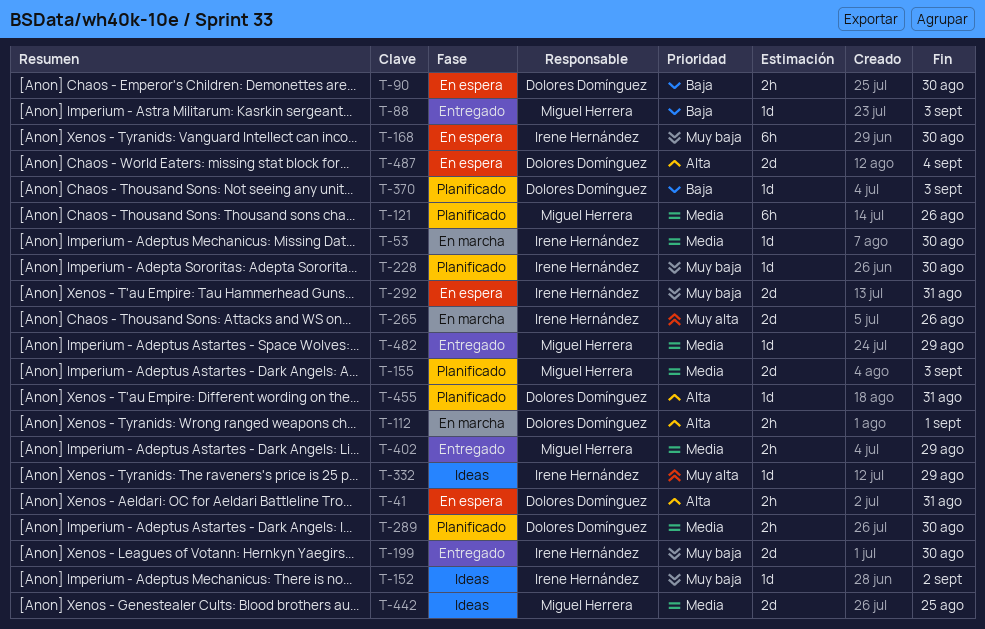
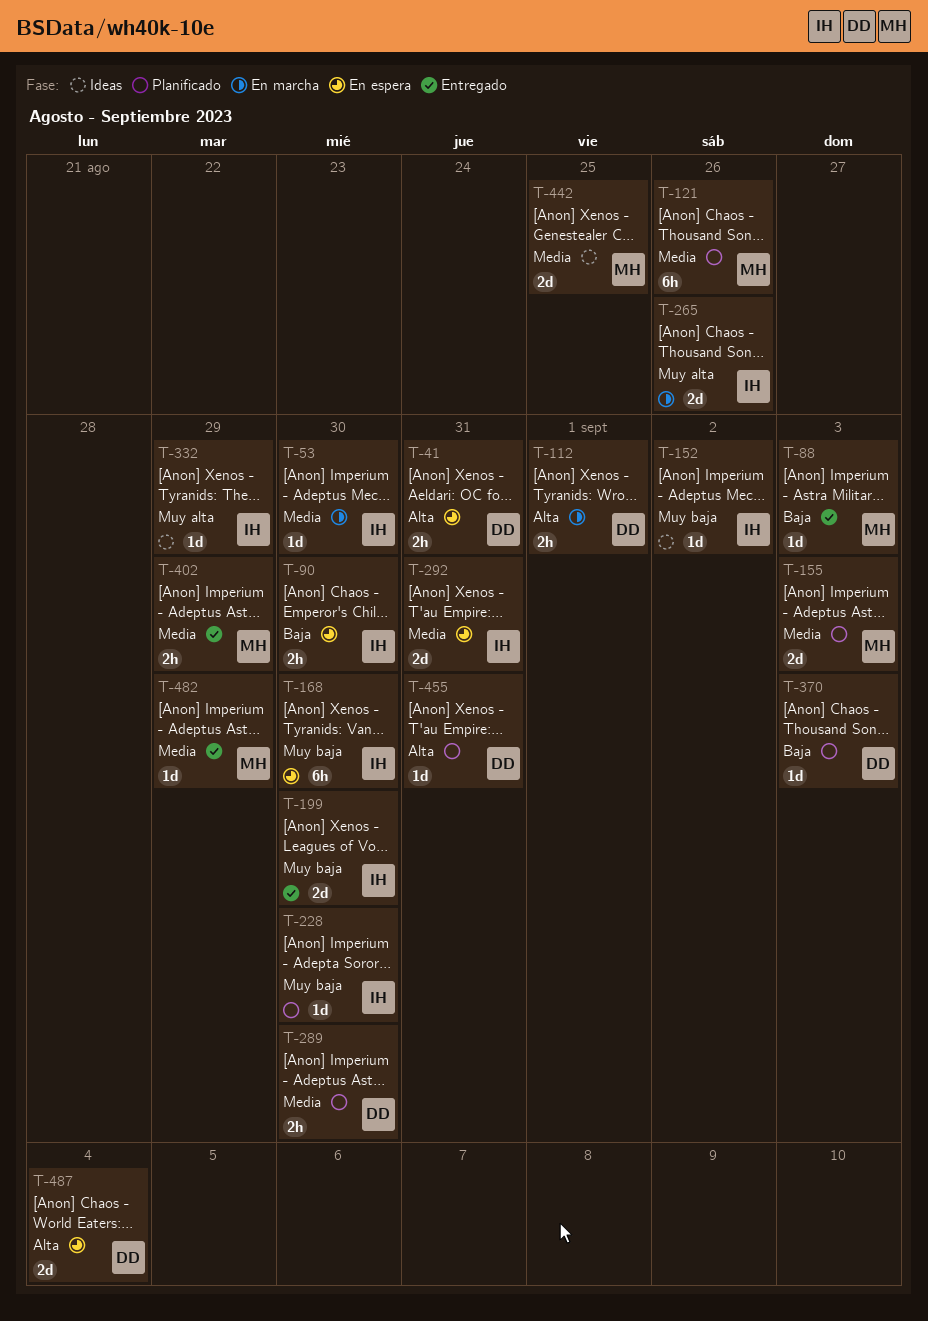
T-90, owner: Dolores Domínguez -> Irene Hernández
T-292, priority: Muy baja -> Media

